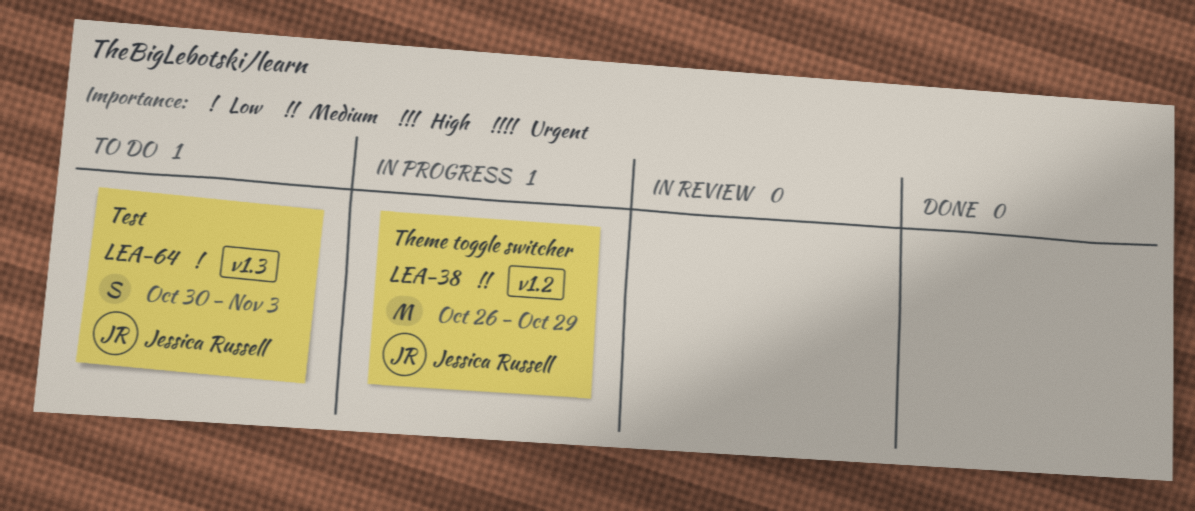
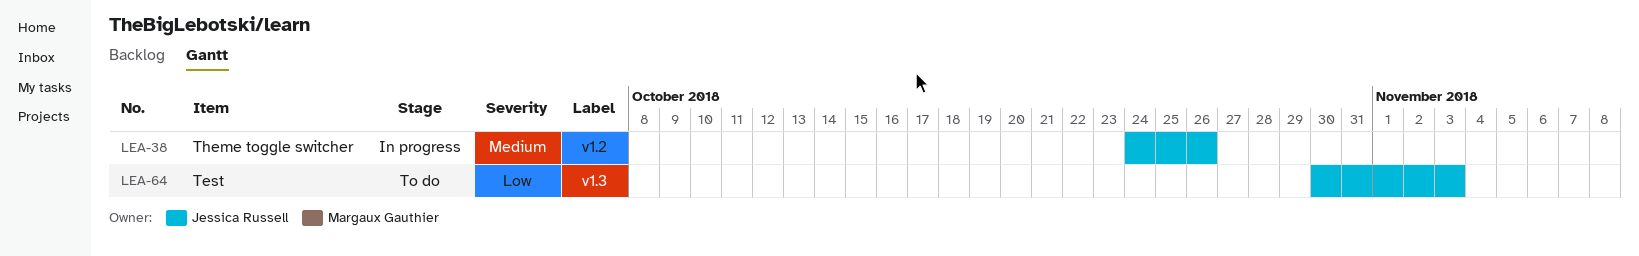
LEA-38, start: Oct 26 -> Oct 24
LEA-38, due: Oct 29 -> Oct 26

